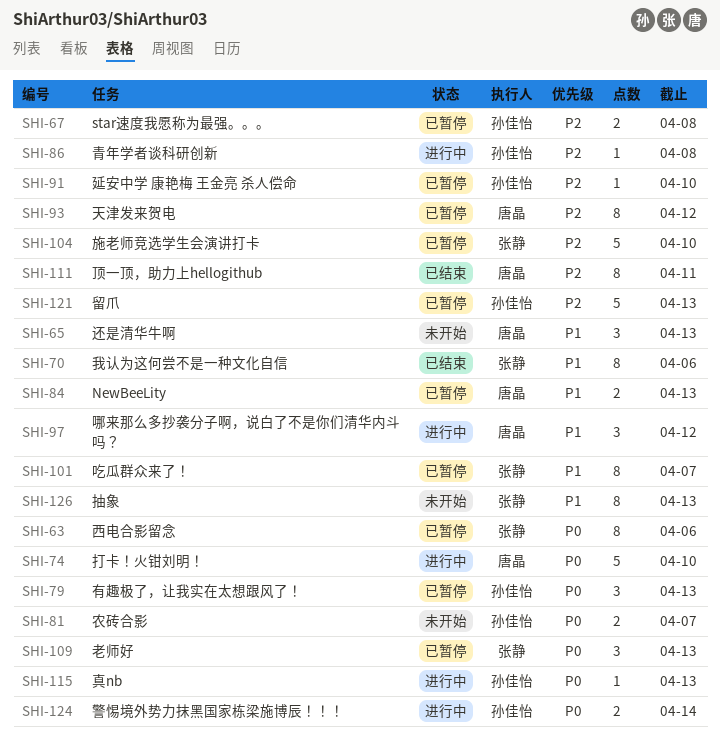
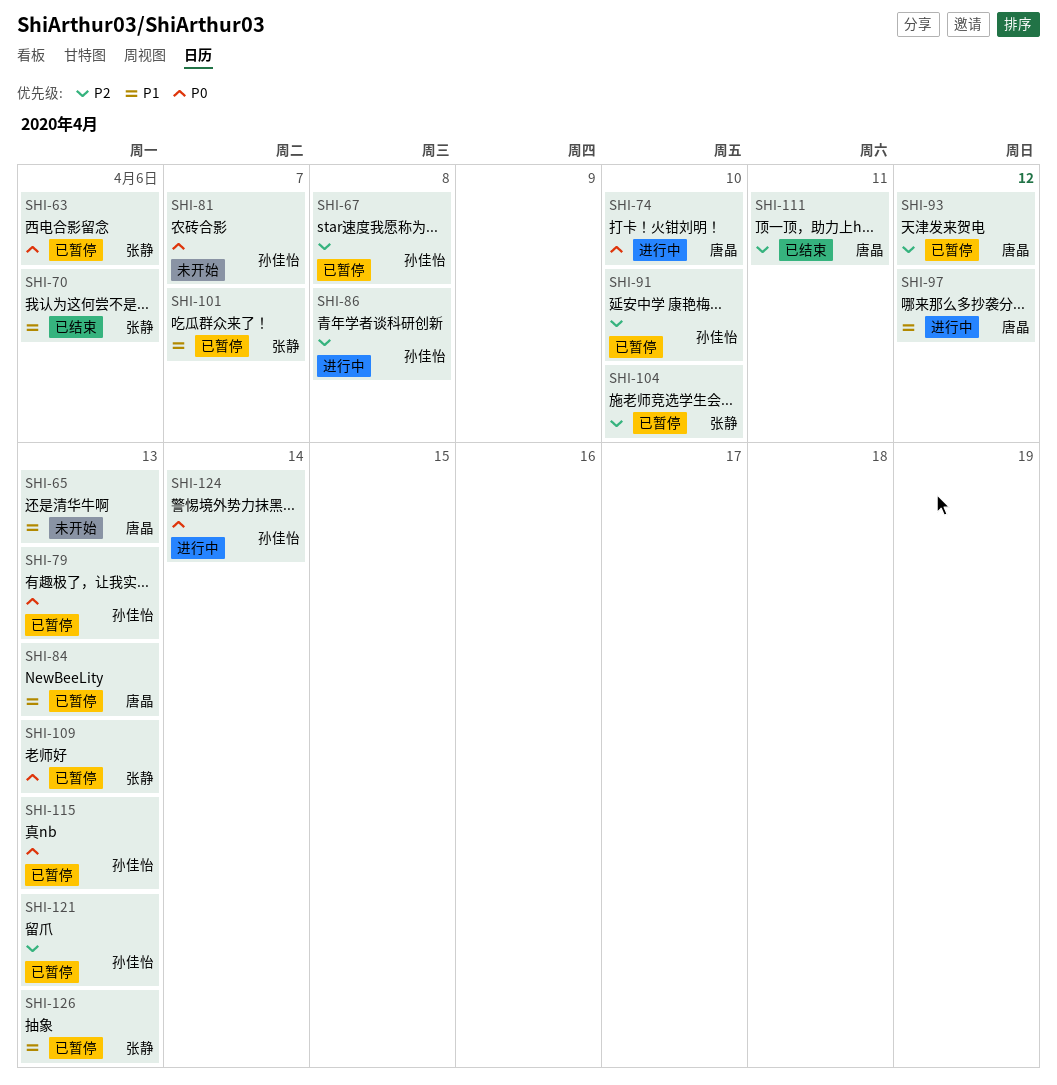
SHI-115, status: 进行中 -> 已暂停
SHI-126, status: 未开始 -> 已暂停

